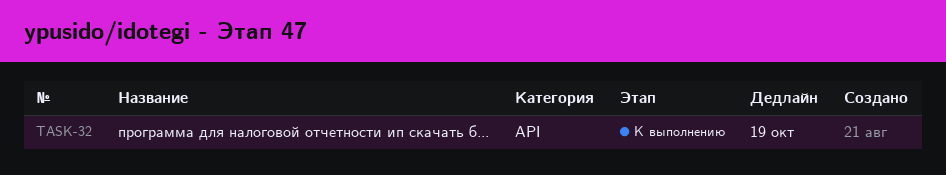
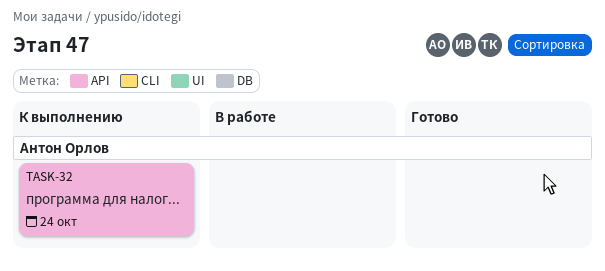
TASK-32, due: Oct 19 -> Oct 24

